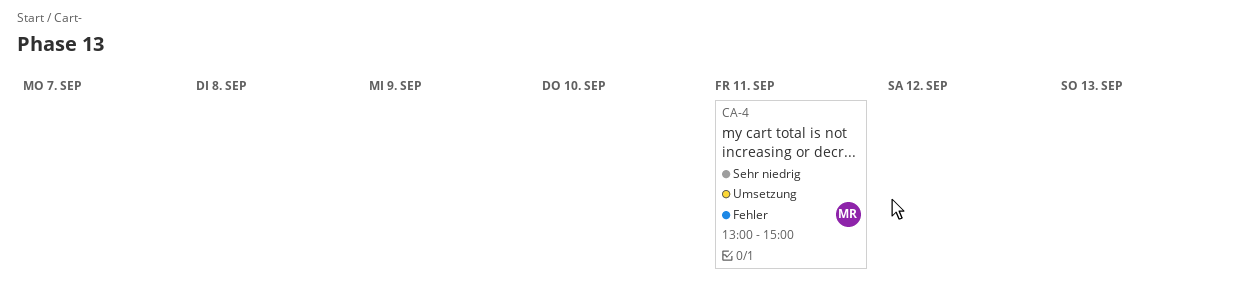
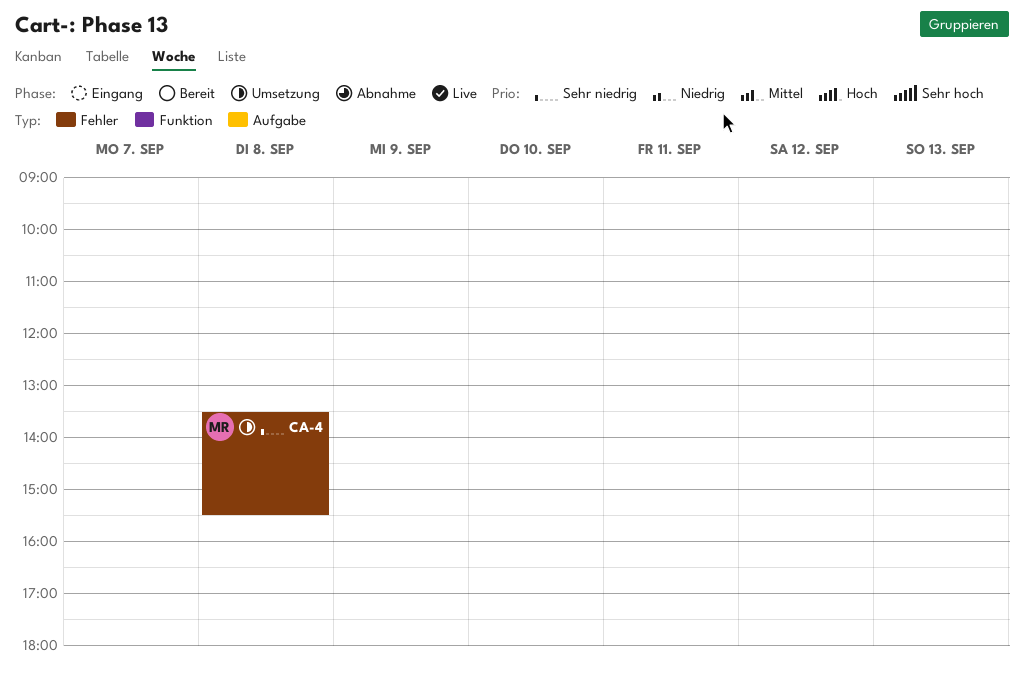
CA-4, day: Sep 11 -> Sep 8
CA-4, begins: 13:00 -> 13:30
CA-4, ends: 15:00 -> 15:30

